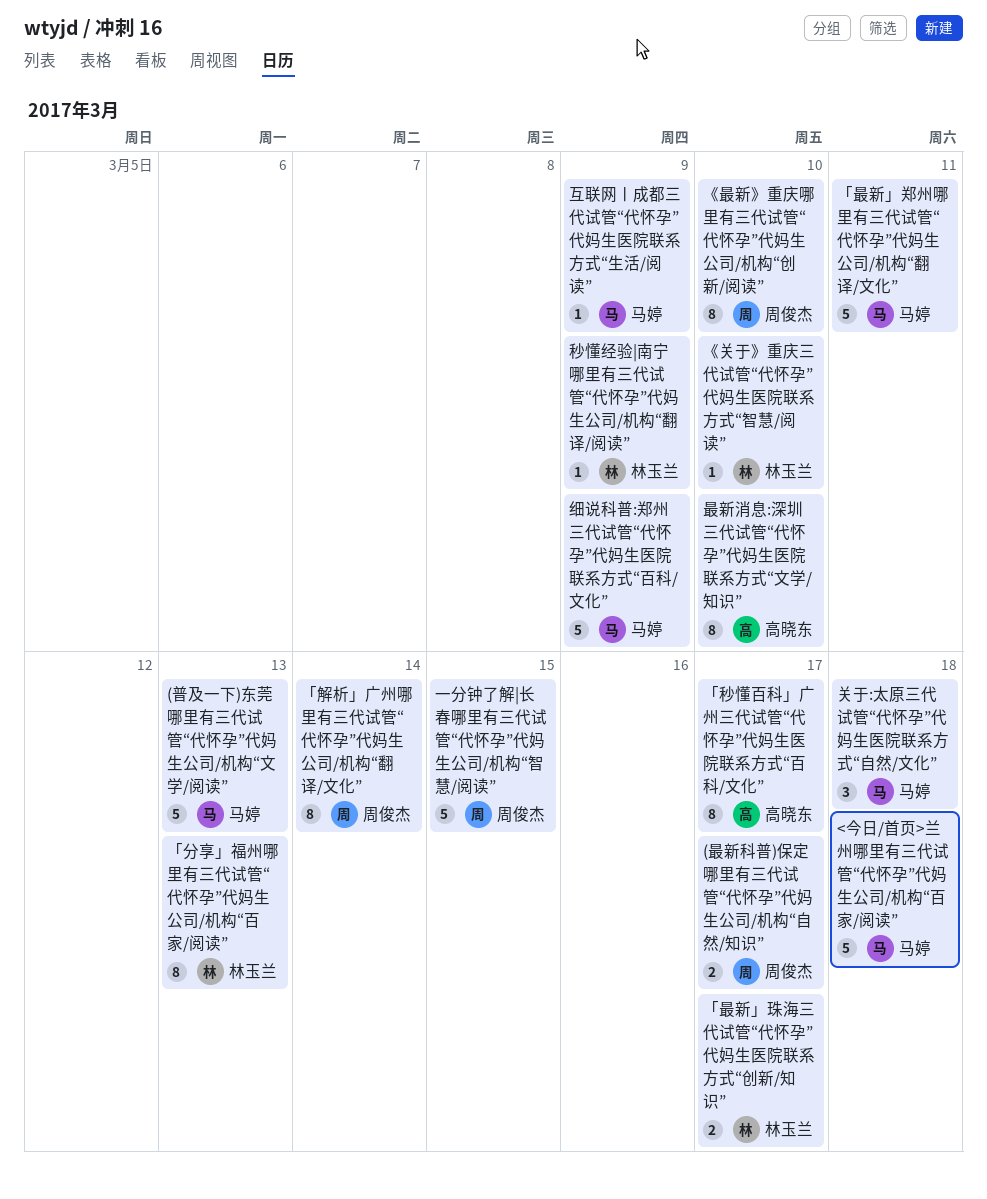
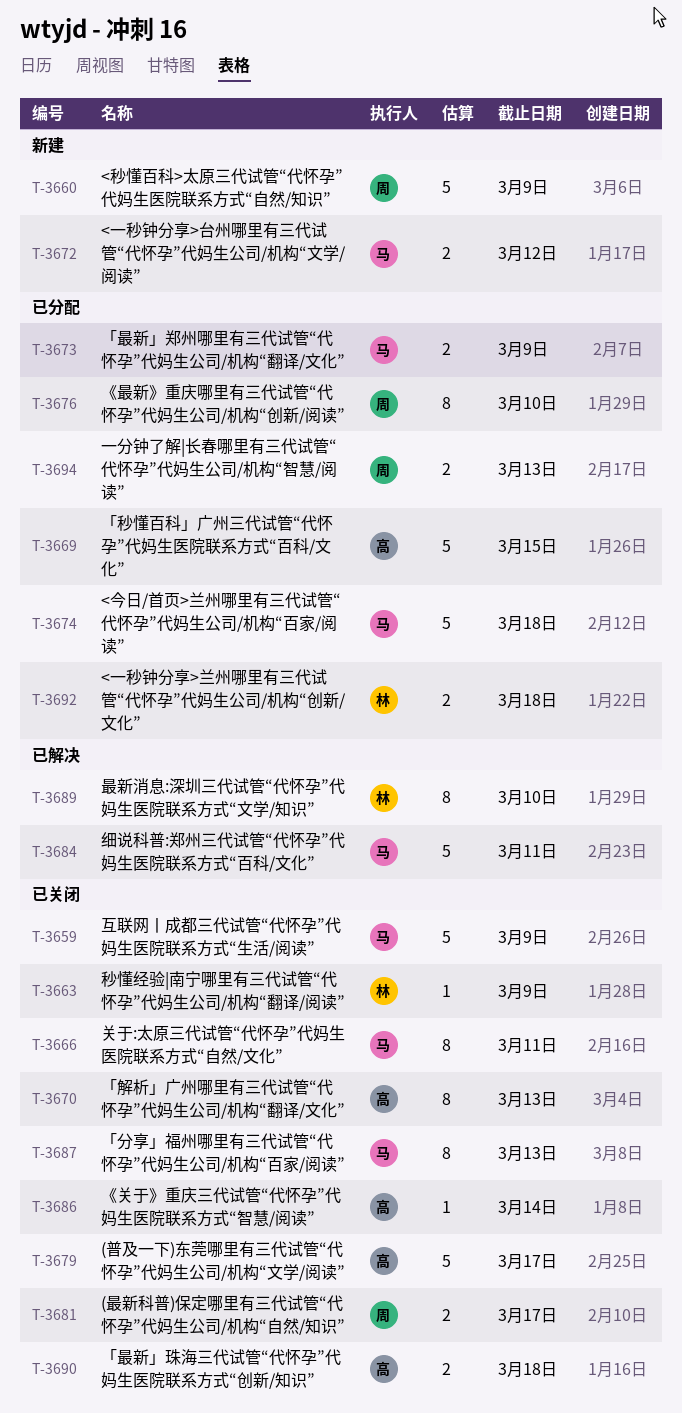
(普及一下)东莞哪里有三代试管“代怀孕”代妈生公司/机构“文学/阅读”, owner: 马婷 -> 高晓东
(普及一下)东莞哪里有三代试管“代怀孕”代妈生公司/机构“文学/阅读”, due: Mar 13 -> Mar 17
<一秒钟分享>兰州哪里有三代试管“代怀孕”代妈生公司/机构“创新/文化”: none -> present
<一秒钟分享>台州哪里有三代试管“代怀孕”代妈生公司/机构“文学/阅读”: none -> present
<秒懂百科>太原三代试管“代怀孕”代妈生医院联系方式“自然/知识”: none -> present
《关于》重庆三代试管“代怀孕”代妈生医院联系方式“智慧/阅读”, owner: 林玉兰 -> 高晓东
《关于》重庆三代试管“代怀孕”代妈生医院联系方式“智慧/阅读”, due: Mar 10 -> Mar 14
「分享」福州哪里有三代试管“代怀孕”代妈生公司/机构“百家/阅读”, owner: 林玉兰 -> 马婷
「最新」珠海三代试管“代怀孕”代妈生医院联系方式“创新/知识”, owner: 林玉兰 -> 高晓东
「最新」珠海三代试管“代怀孕”代妈生医院联系方式“创新/知识”, due: Mar 17 -> Mar 18
「最新」郑州哪里有三代试管“代怀孕”代妈生公司/机构“翻译/文化”, estimate: 5 -> 2
「最新」郑州哪里有三代试管“代怀孕”代妈生公司/机构“翻译/文化”, due: Mar 11 -> Mar 9
「秒懂百科」广州三代试管“代怀孕”代妈生医院联系方式“百科/文化”, estimate: 8 -> 5
「秒懂百科」广州三代试管“代怀孕”代妈生医院联系方式“百科/文化”, due: Mar 17 -> Mar 15
「解析」广州哪里有三代试管“代怀孕”代妈生公司/机构“翻译/文化”, owner: 周俊杰 -> 高晓东
「解析」广州哪里有三代试管“代怀孕”代妈生公司/机构“翻译/文化”, due: Mar 14 -> Mar 13
一分钟了解|长春哪里有三代试管“代怀孕”代妈生公司/机构“智慧/阅读”, estimate: 5 -> 2
一分钟了解|长春哪里有三代试管“代怀孕”代妈生公司/机构“智慧/阅读”, due: Mar 15 -> Mar 13
互联网丨成都三代试管“代怀孕”代妈生医院联系方式“生活/阅读”, estimate: 1 -> 5
关于:太原三代试管“代怀孕”代妈生医院联系方式“自然/文化”, estimate: 3 -> 8
关于:太原三代试管“代怀孕”代妈生医院联系方式“自然/文化”, due: Mar 18 -> Mar 11
最新消息:深圳三代试管“代怀孕”代妈生医院联系方式“文学/知识”, owner: 高晓东 -> 林玉兰
细说科普:郑州三代试管“代怀孕”代妈生医院联系方式“百科/文化”, due: Mar 9 -> Mar 11

